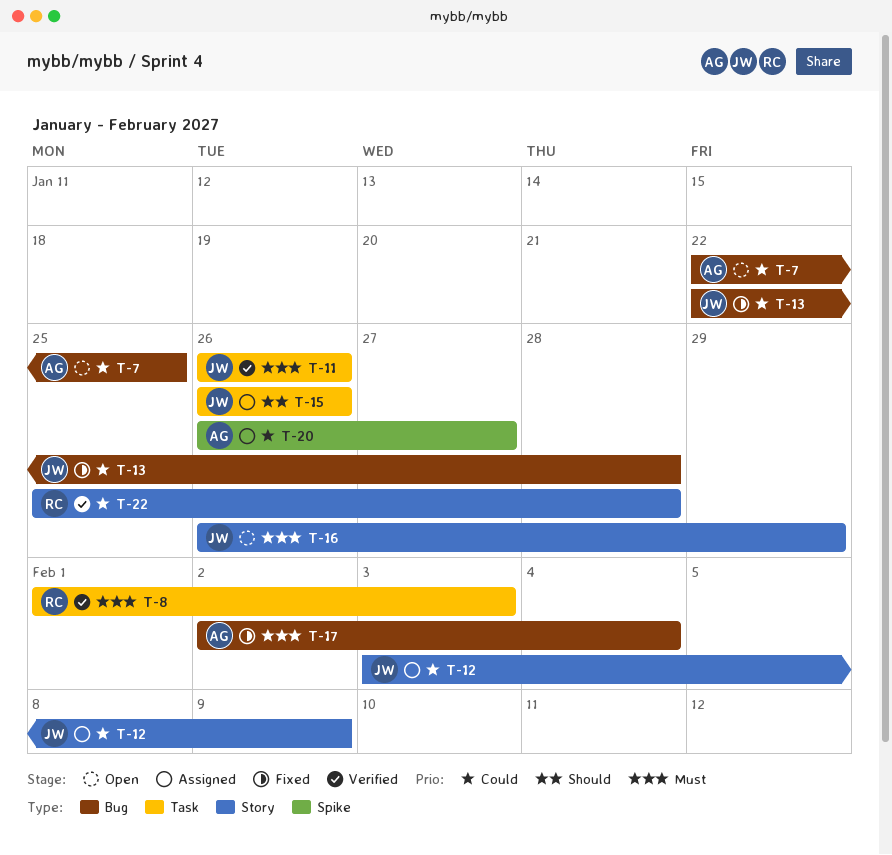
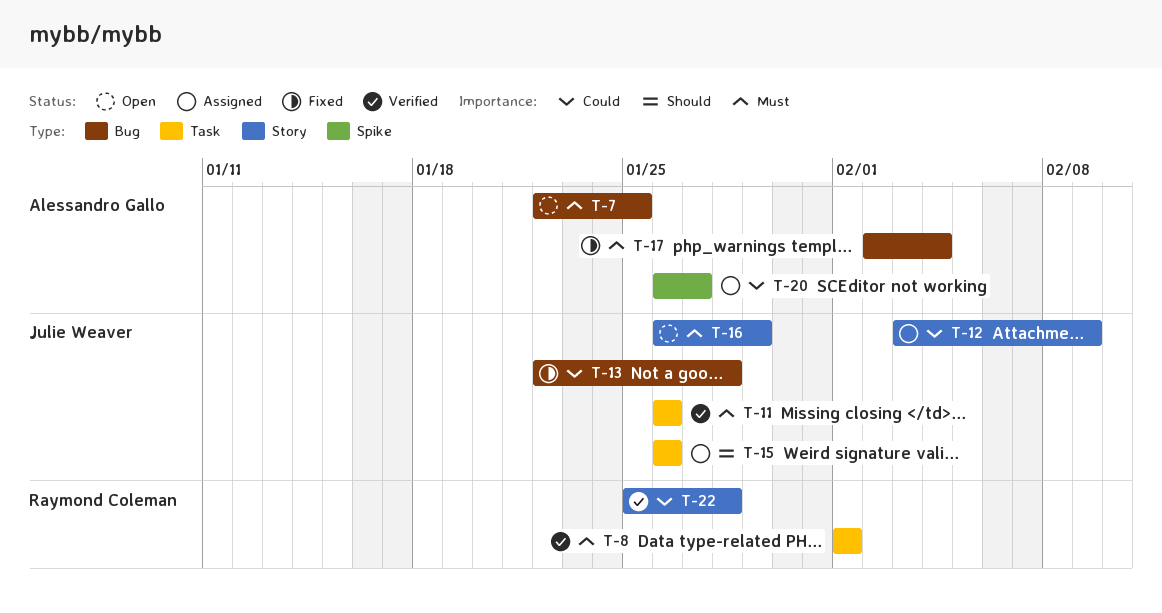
T-7, priority: Could -> Must
T-8, due: Feb 3 -> Feb 1

